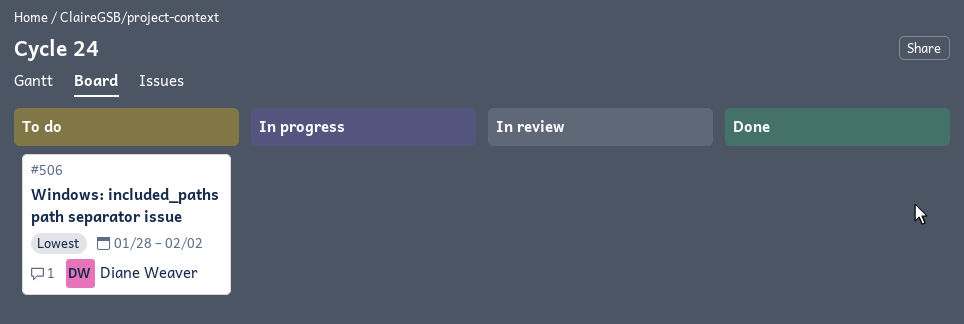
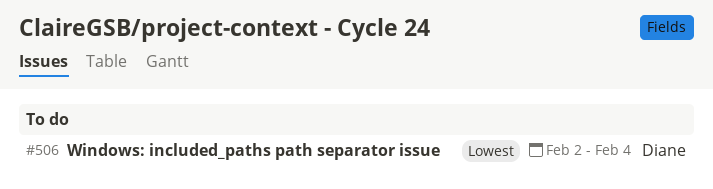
#506, start: Jan 28 -> Feb 2
#506, due: Feb 2 -> Feb 4

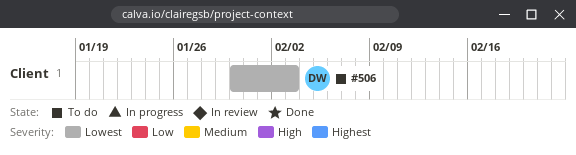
#506, start: Feb 2 -> Jan 30
#506, due: Feb 4 -> Feb 3

